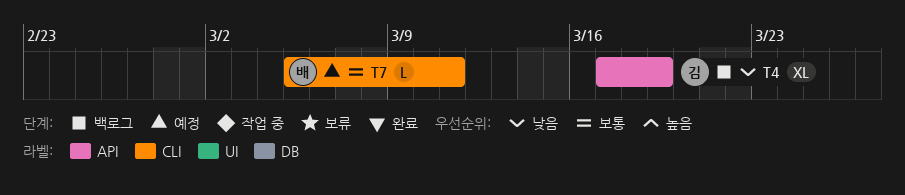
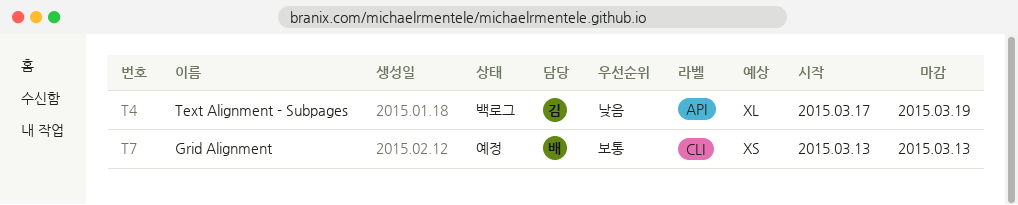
T7, estimate: L -> XS
T7, start: Mar 5 -> Mar 13
T7, due: Mar 11 -> Mar 13

